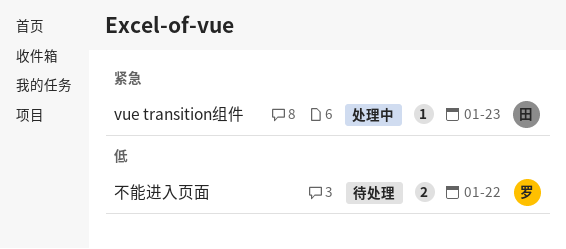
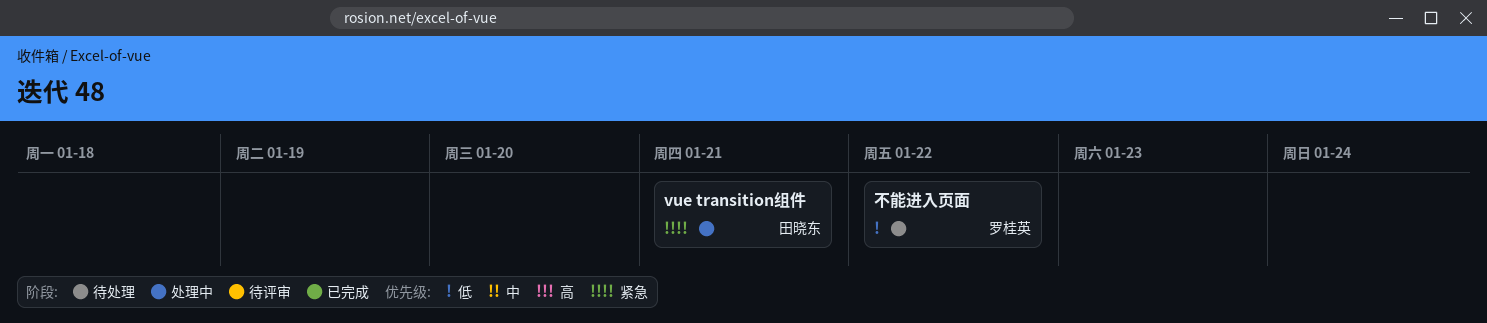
vue transition组件, due: Jan 23 -> Jan 21

